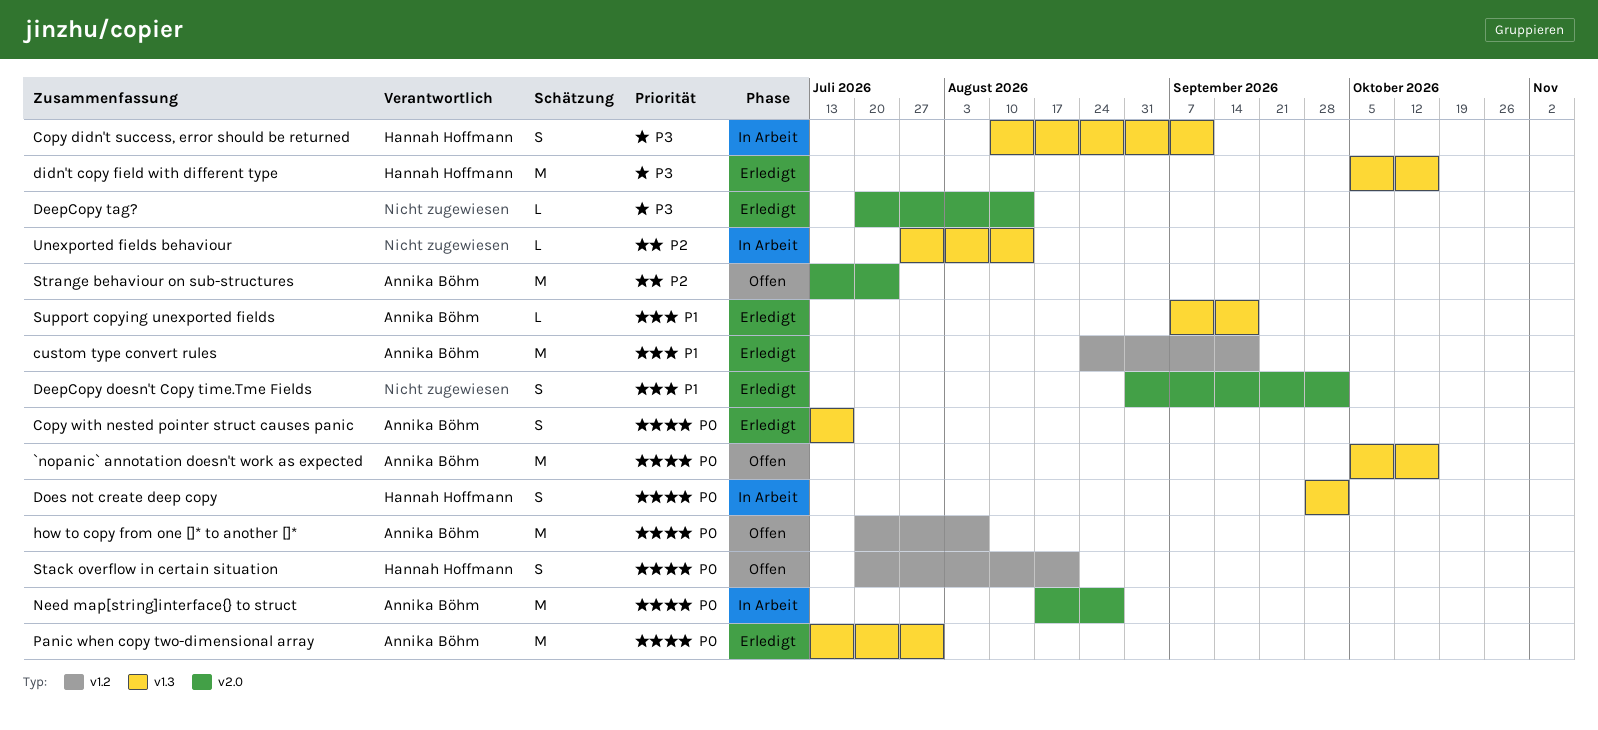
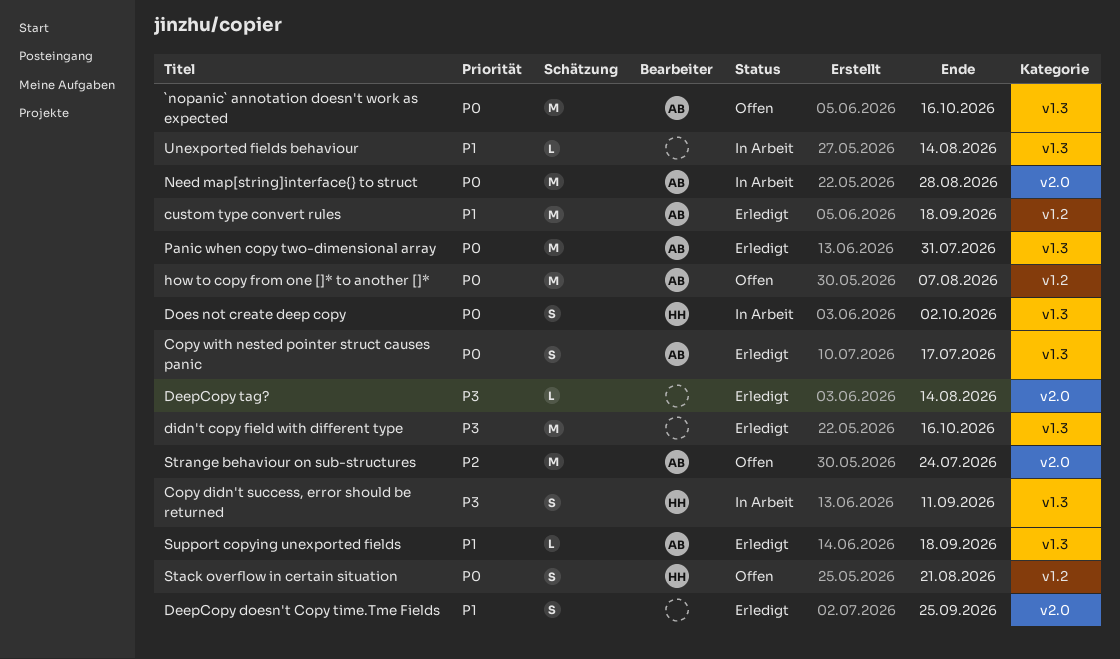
DeepCopy doesn't Copy time.Tme Fields, due: Oct 2 -> Sep 25
didn't copy field with different type, owner: Hannah Hoffmann -> none
Unexported fields behaviour, priority: P2 -> P1

